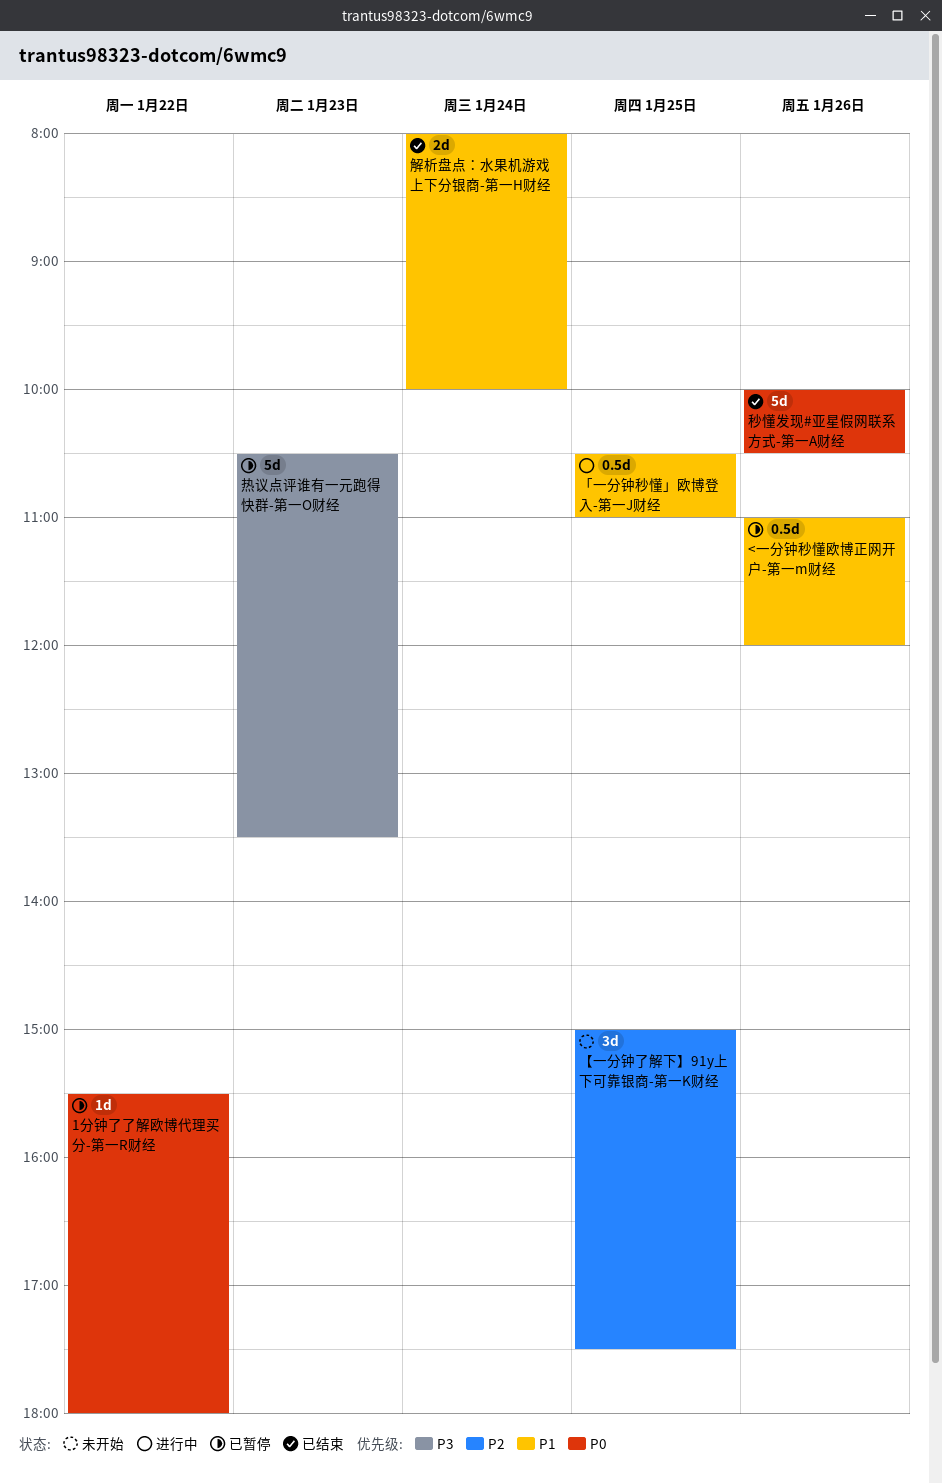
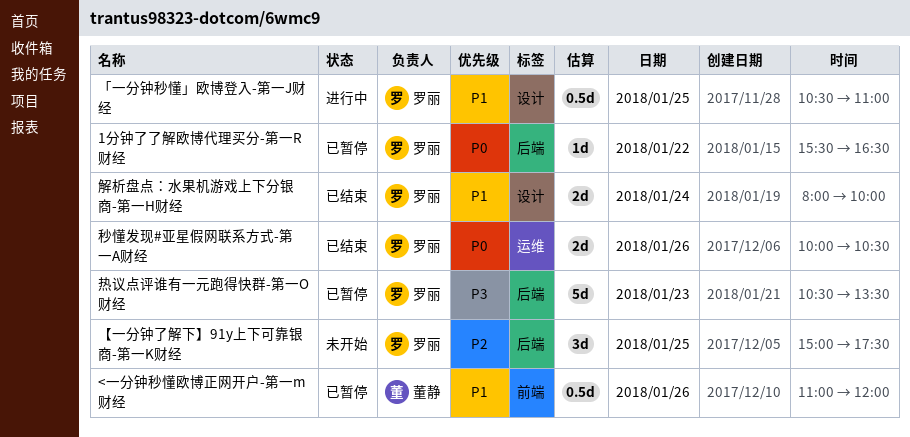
1分钟了了解欧博代理买分-第一R财经, ends: 18:00 -> 16:30
秒懂发现#亚星假网联系方式-第一A财经, estimate: 5d -> 2d

